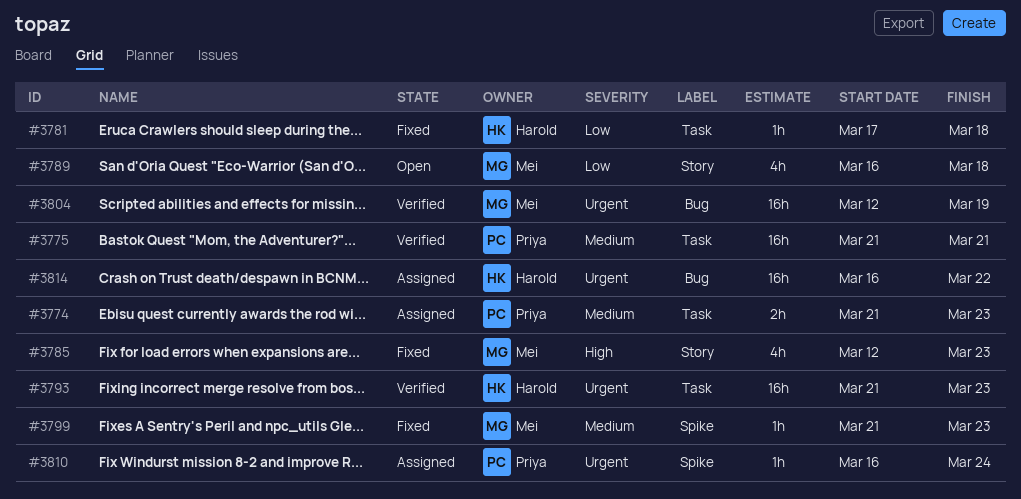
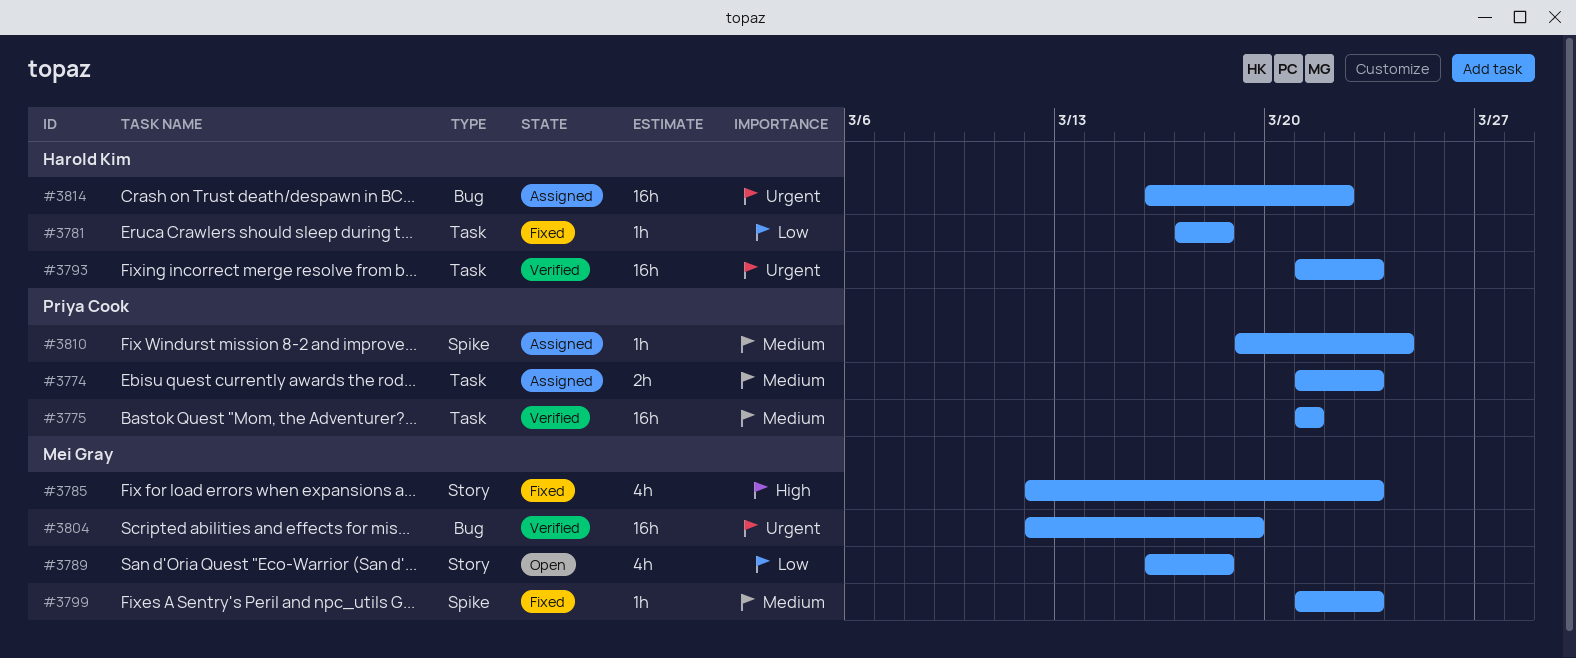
#3810, priority: Urgent -> Medium
#3810, start: Mar 16 -> Mar 19

